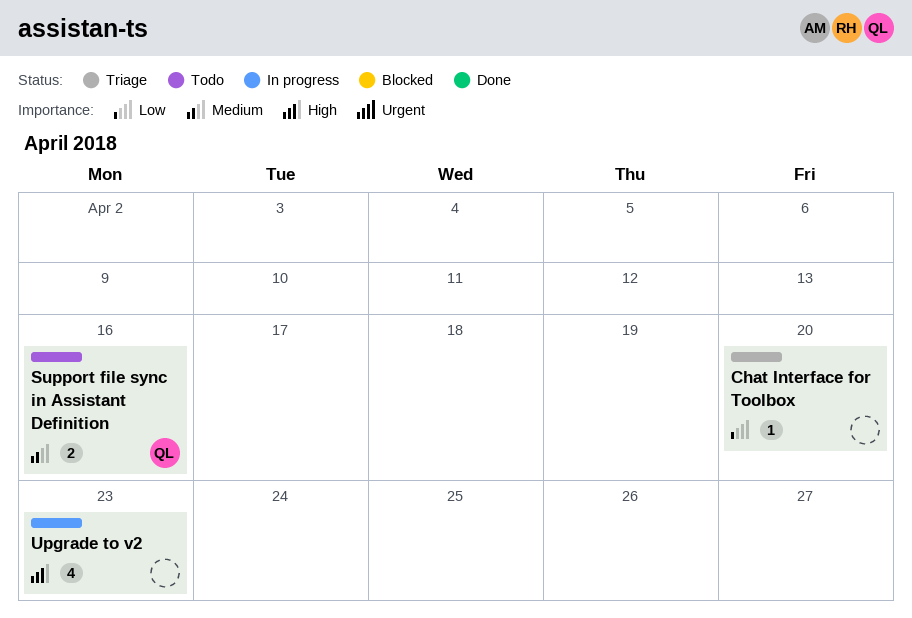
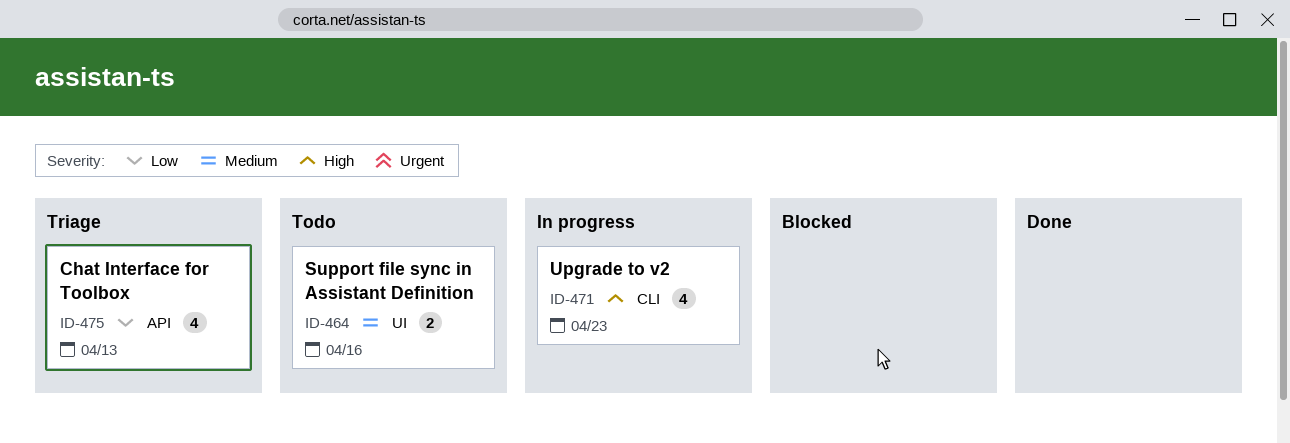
Chat Interface for Toolbox, estimate: 1 -> 4
Chat Interface for Toolbox, due: Apr 20 -> Apr 13

